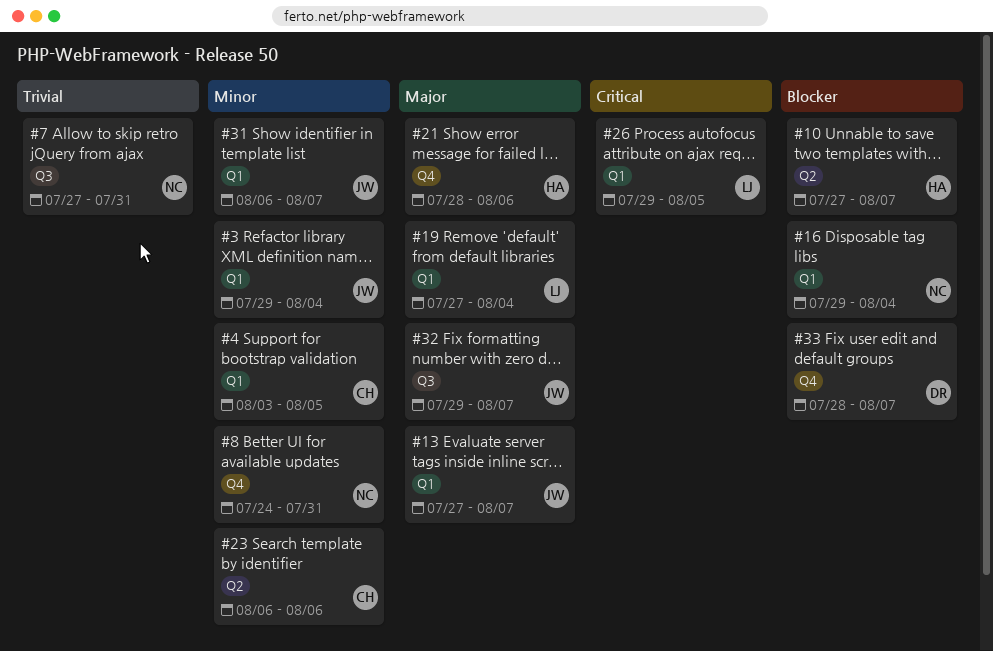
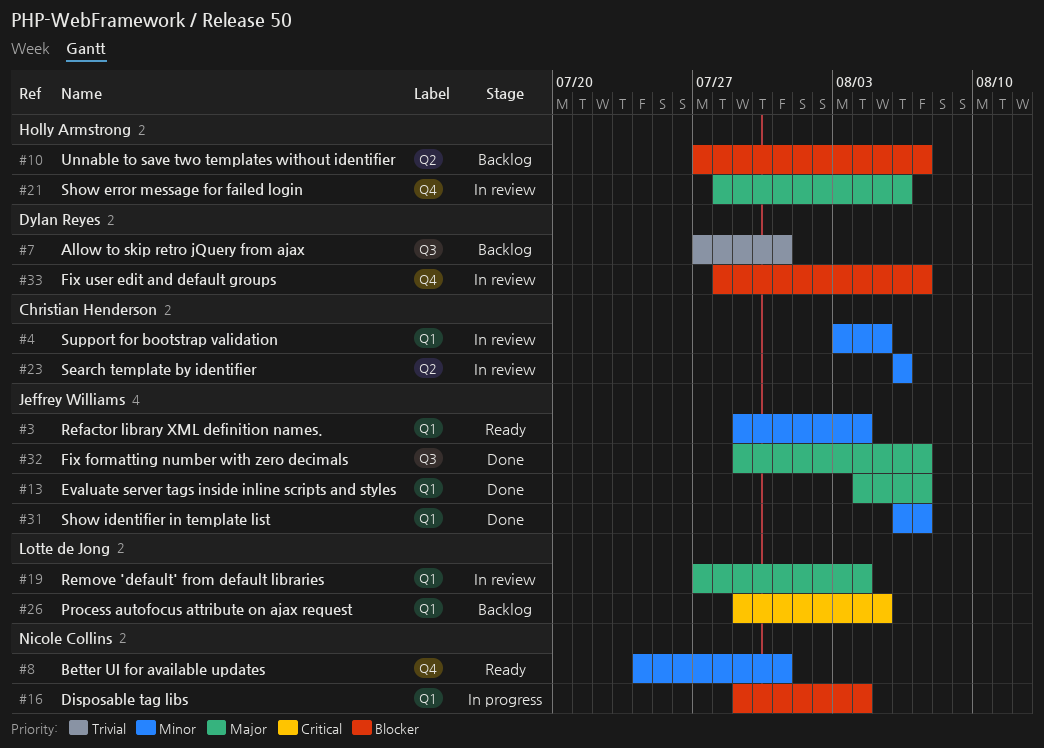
#7, owner: Nicole Collins -> Dylan Reyes
#13, start: Jul 27 -> Aug 4

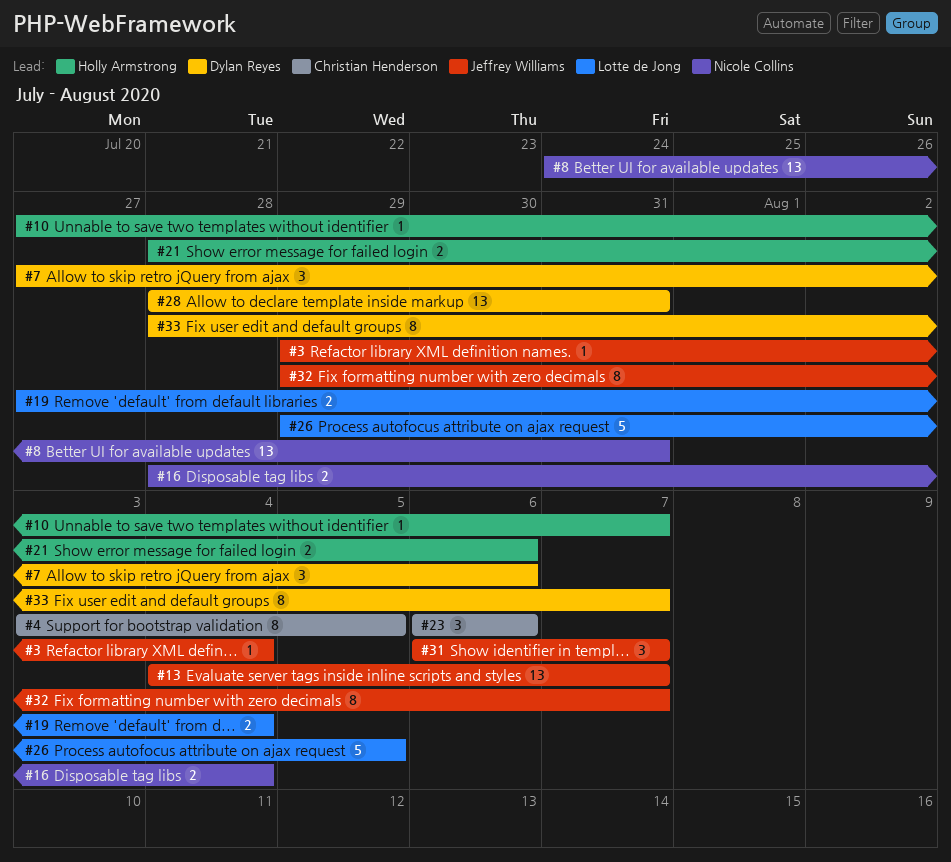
#7, due: Jul 31 -> Aug 6
#16, start: Jul 29 -> Jul 28
#28: none -> present

